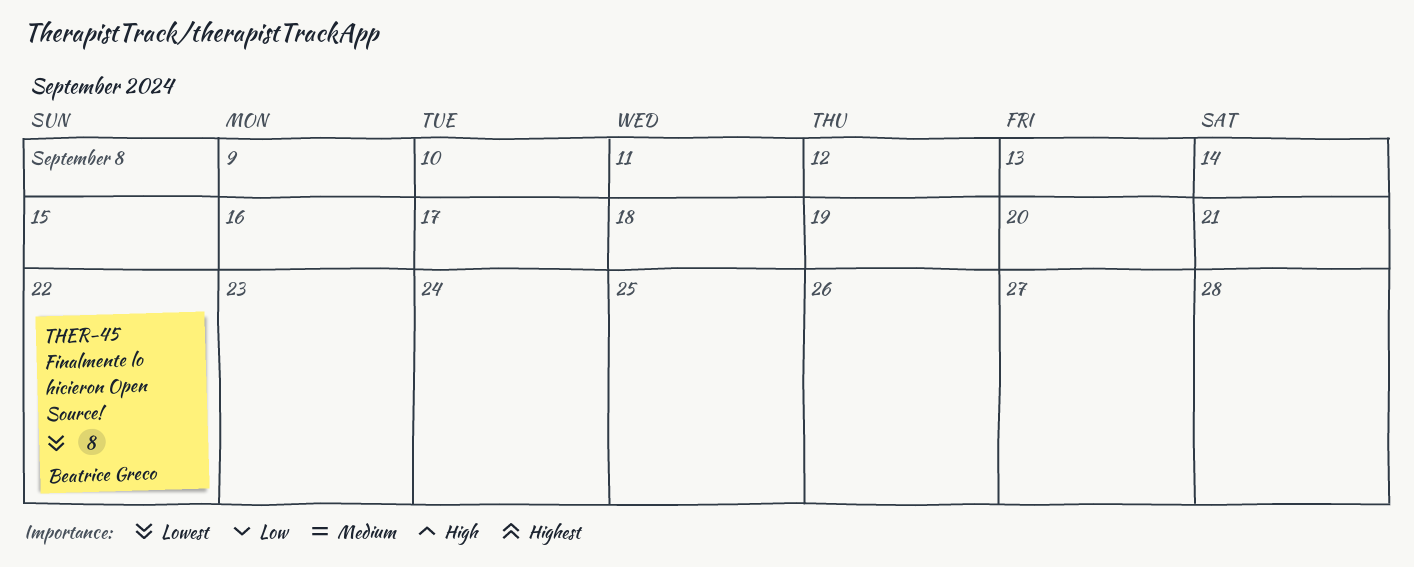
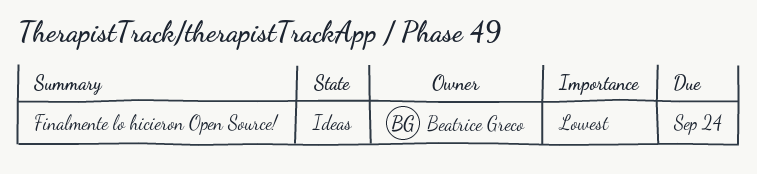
Finalmente lo hicieron Open Source!, due: Sep 22 -> Sep 24

